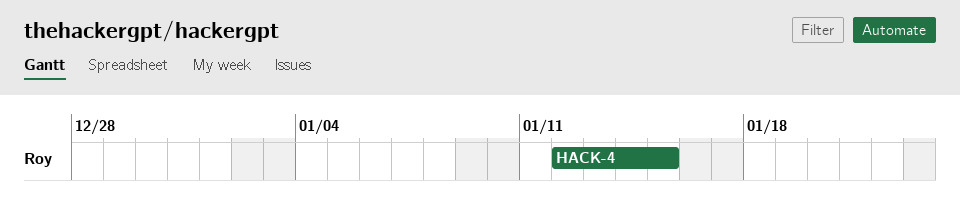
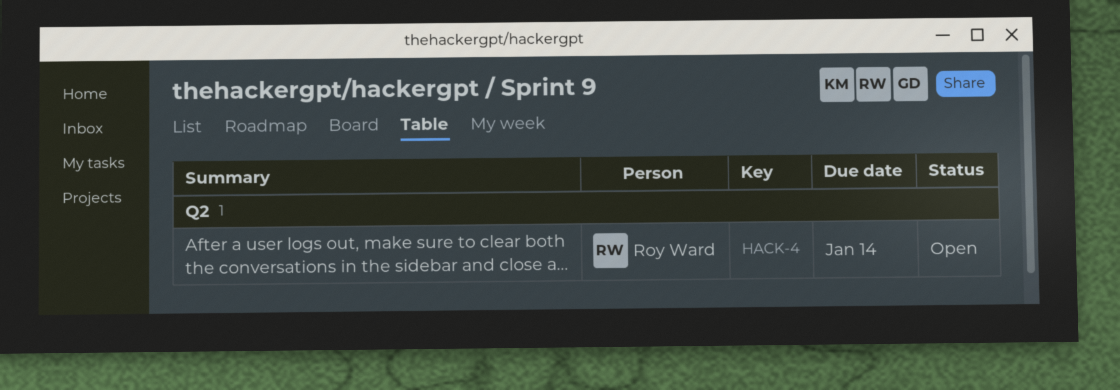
HACK-4, due: Jan 15 -> Jan 14

